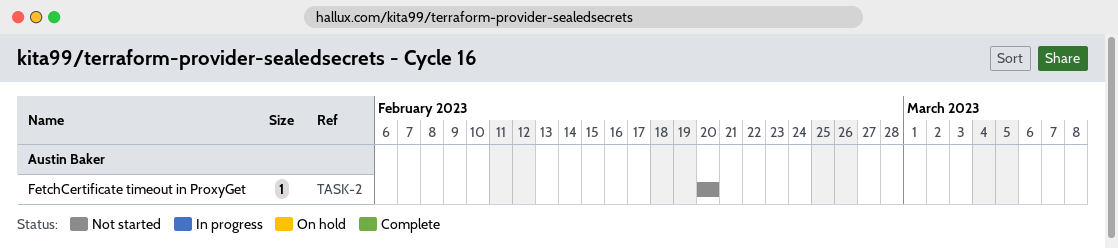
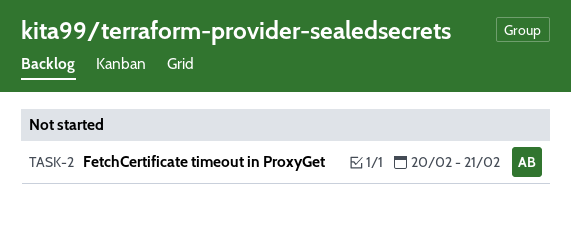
TASK-2, due: Feb 20 -> Feb 21

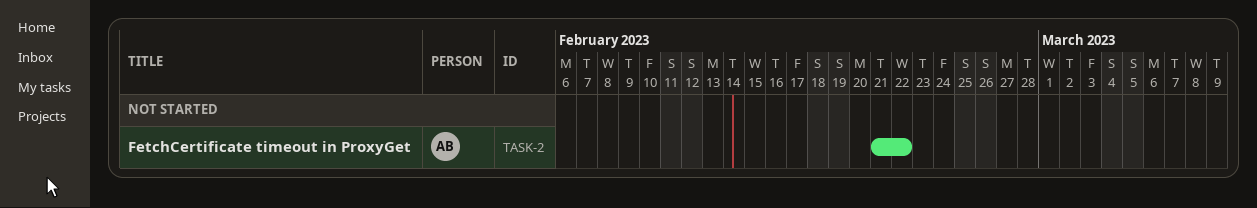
TASK-2, start: Feb 20 -> Feb 21
TASK-2, due: Feb 21 -> Feb 22

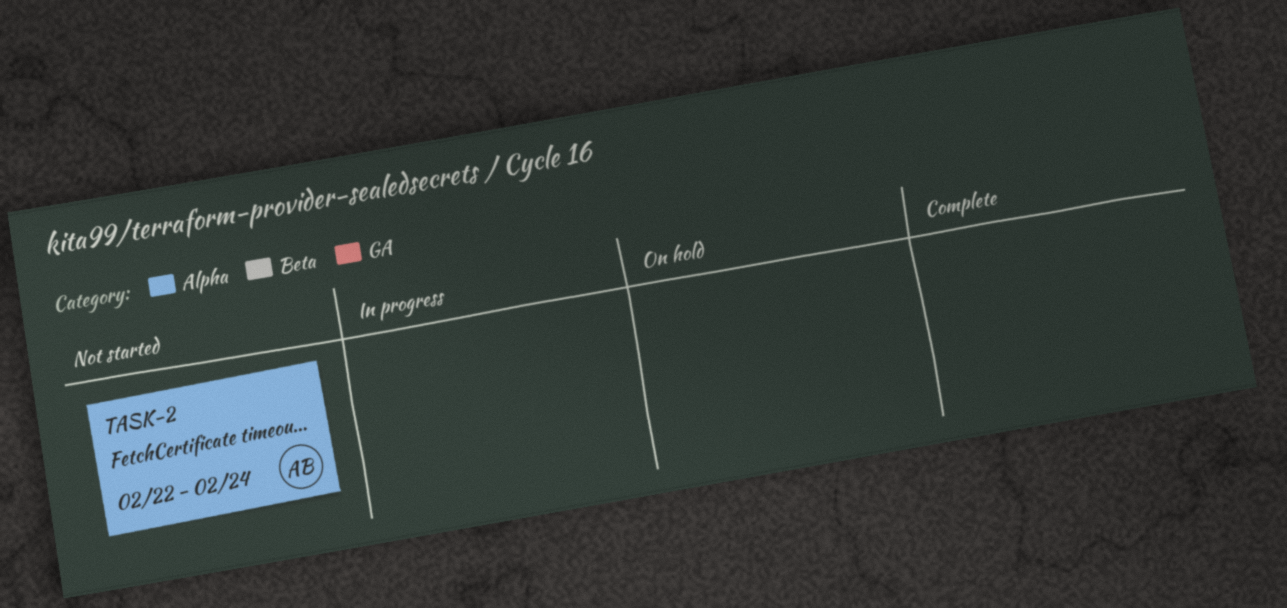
TASK-2, start: Feb 21 -> Feb 22
TASK-2, due: Feb 22 -> Feb 24

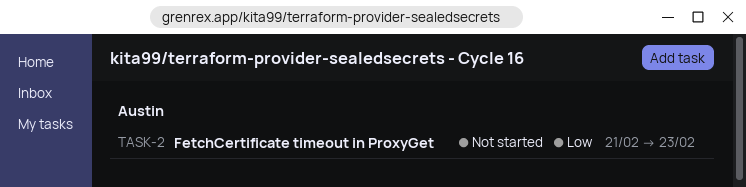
TASK-2, start: Feb 22 -> Feb 21
TASK-2, due: Feb 24 -> Feb 23

